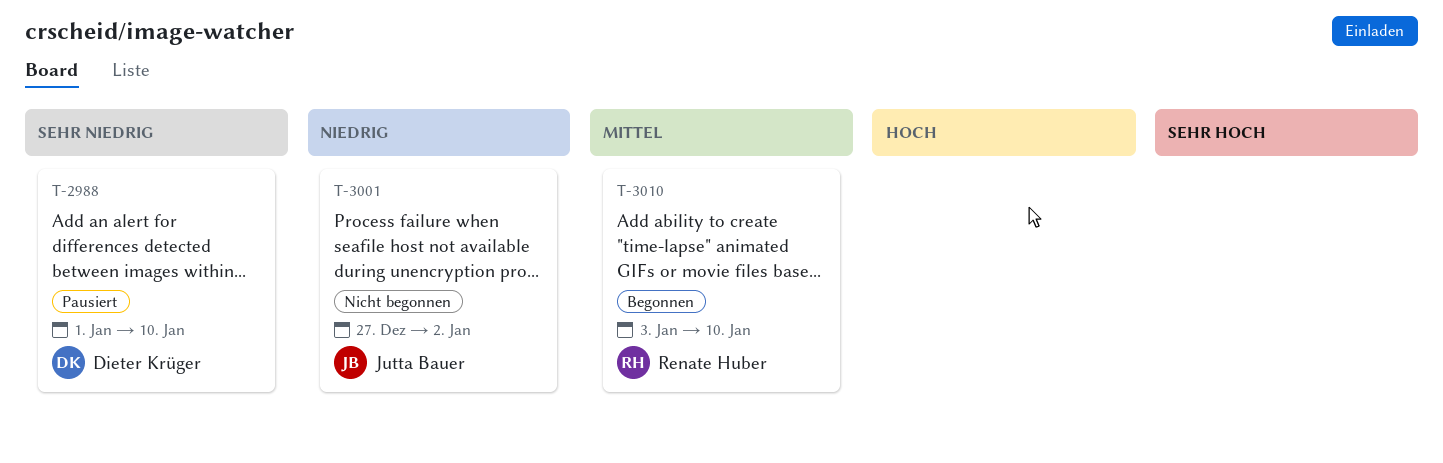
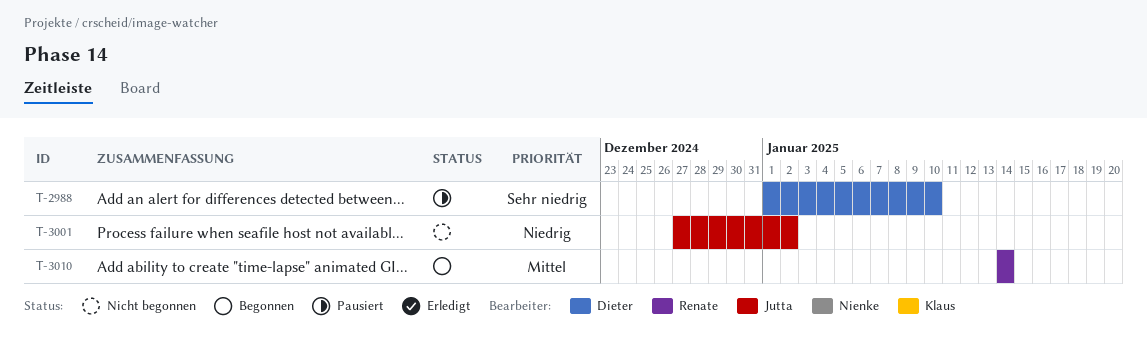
T-3010, start: Jan 3 -> Jan 14
T-3010, due: Jan 10 -> Jan 14

